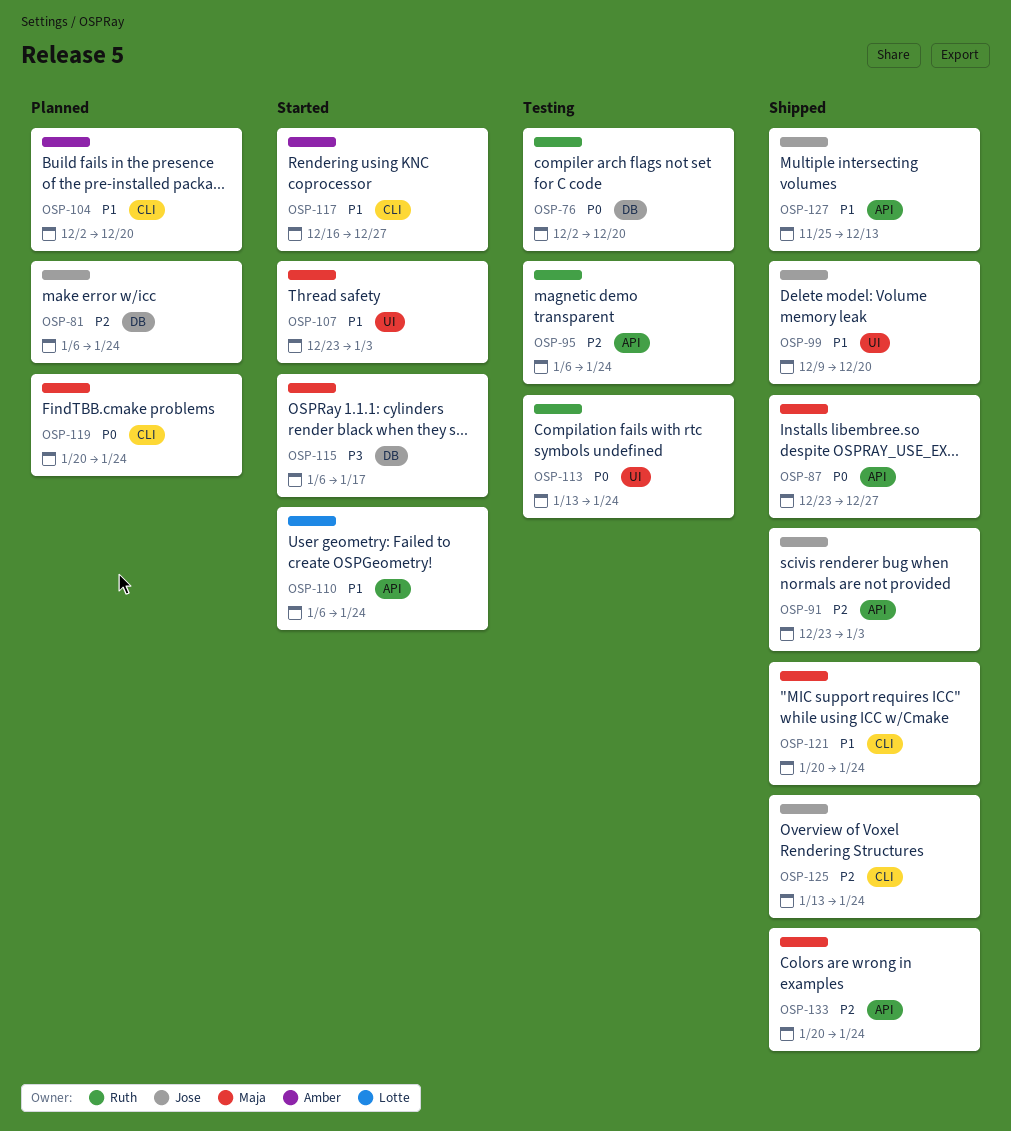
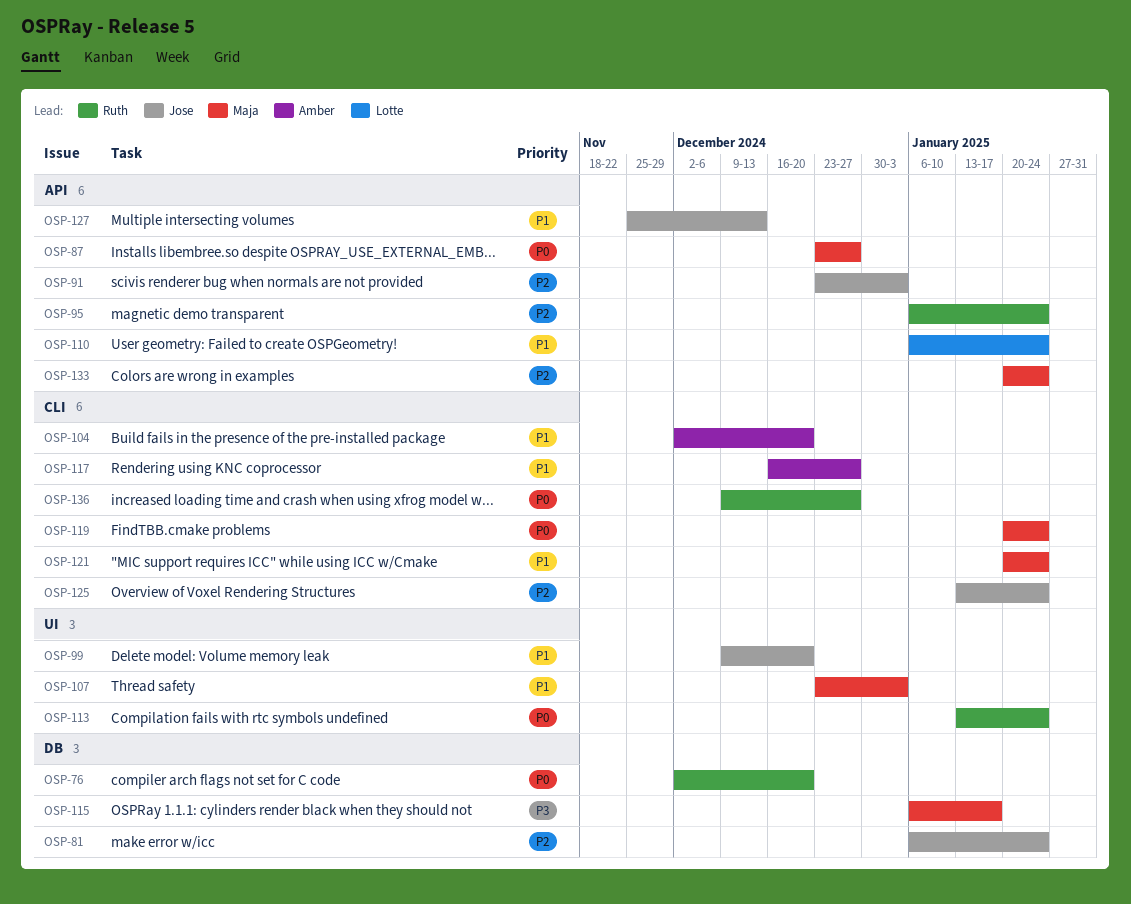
OSP-136: none -> present

